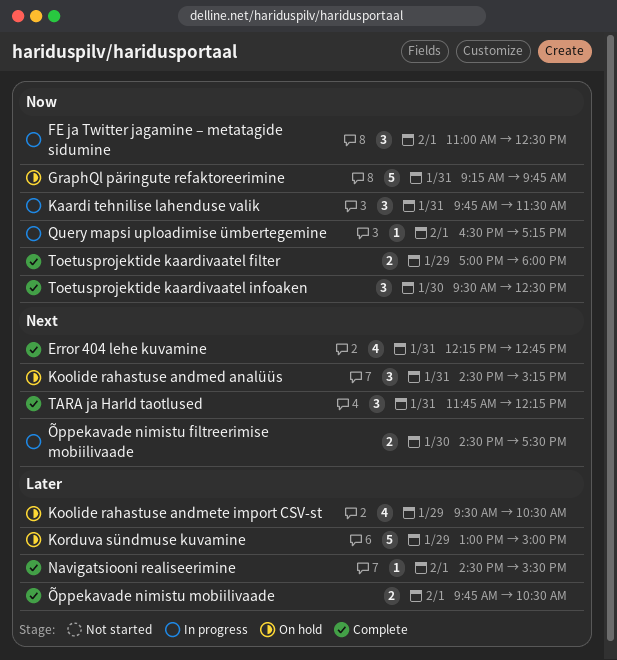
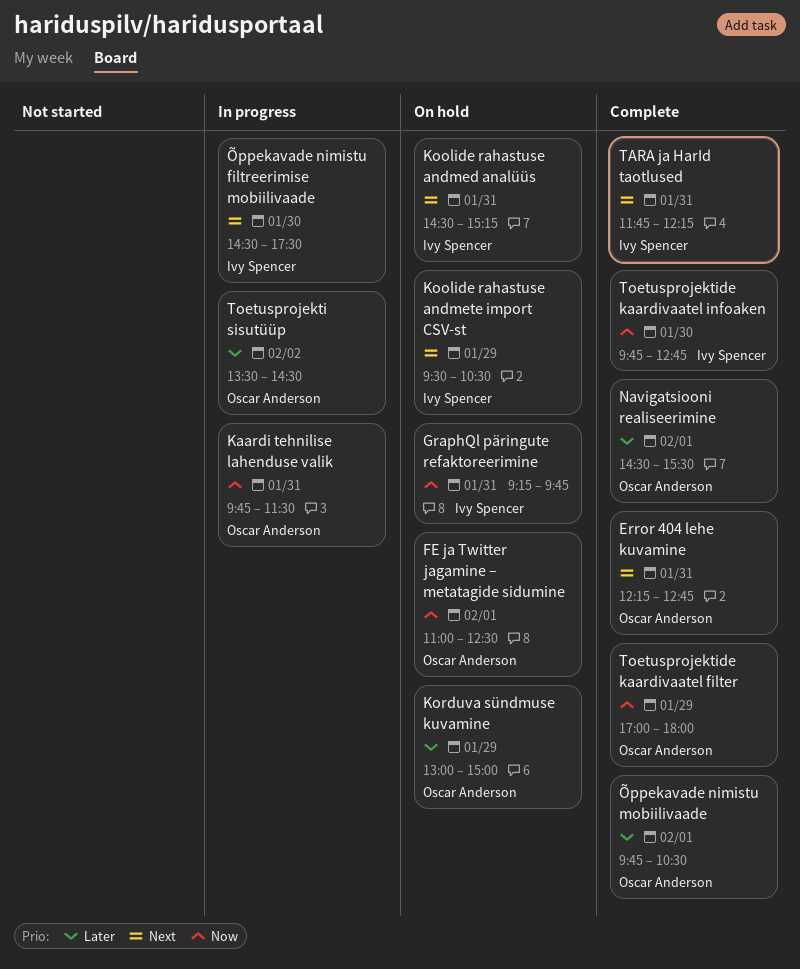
FE ja Twitter jagamine – metatagide sidumine, status: In progress -> On hold
Koolide rahastuse andmete import CSV-st, priority: Later -> Next
Query mapsi uploadimise ümbertegemine: present -> none
Toetusprojekti sisutüüp: none -> present
Toetusprojektide kaardivaatel infoaken, begins: 09:30 -> 09:45
Toetusprojektide kaardivaatel infoaken, ends: 12:30 -> 12:45

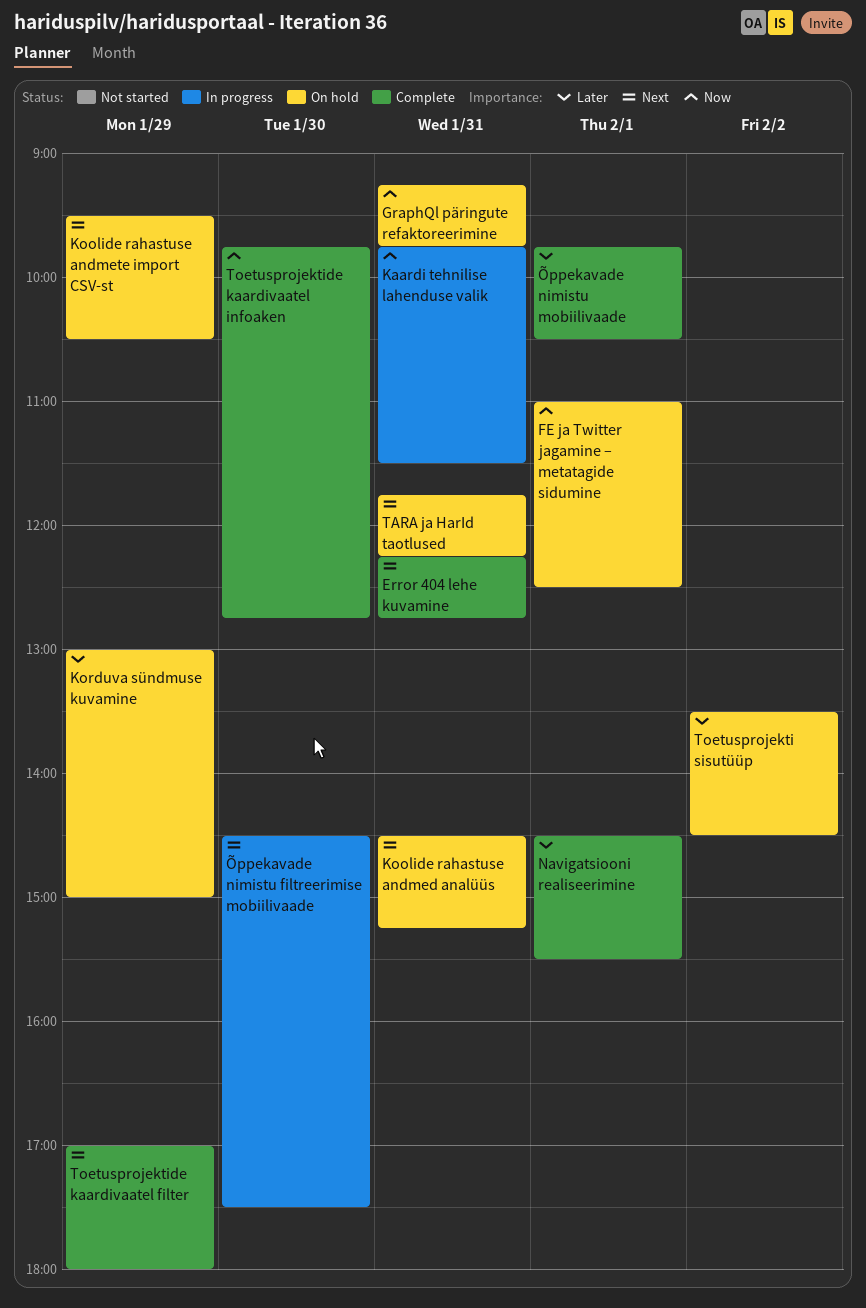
TARA ja HarId taotlused, status: Complete -> On hold
Toetusprojekti sisutüüp, status: In progress -> On hold
Toetusprojektide kaardivaatel filter, priority: Now -> Next

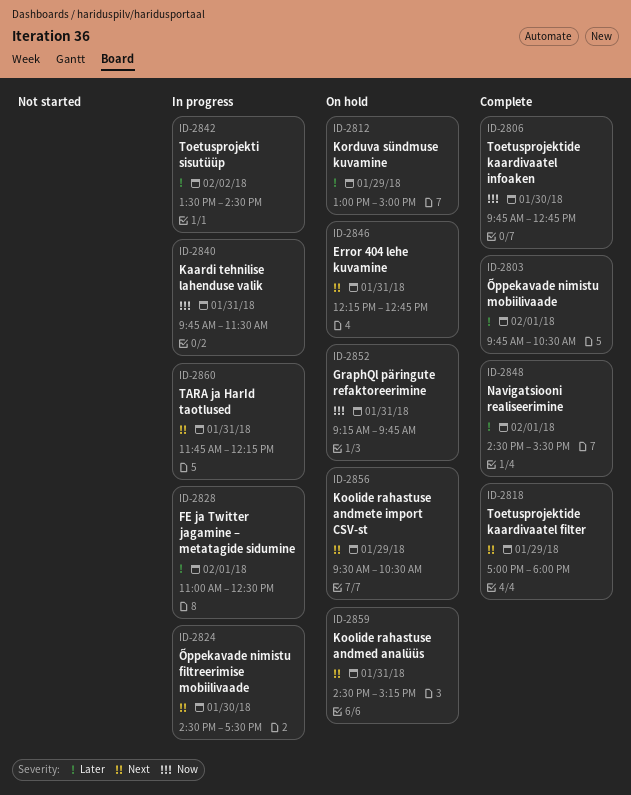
Error 404 lehe kuvamine, status: Complete -> On hold
FE ja Twitter jagamine – metatagide sidumine, status: On hold -> In progress
FE ja Twitter jagamine – metatagide sidumine, priority: Now -> Later
TARA ja HarId taotlused, status: On hold -> In progress
Toetusprojekti sisutüüp, status: On hold -> In progress

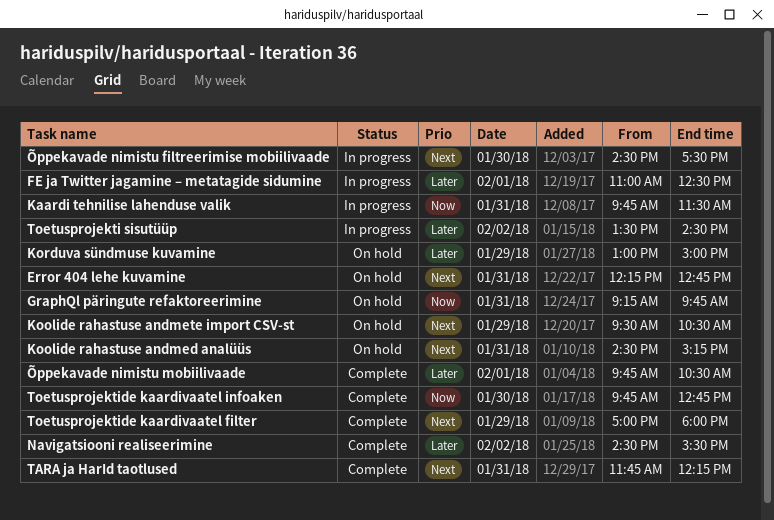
Navigatsiooni realiseerimine, day: Feb 1 -> Feb 2
TARA ja HarId taotlused, status: In progress -> Complete

